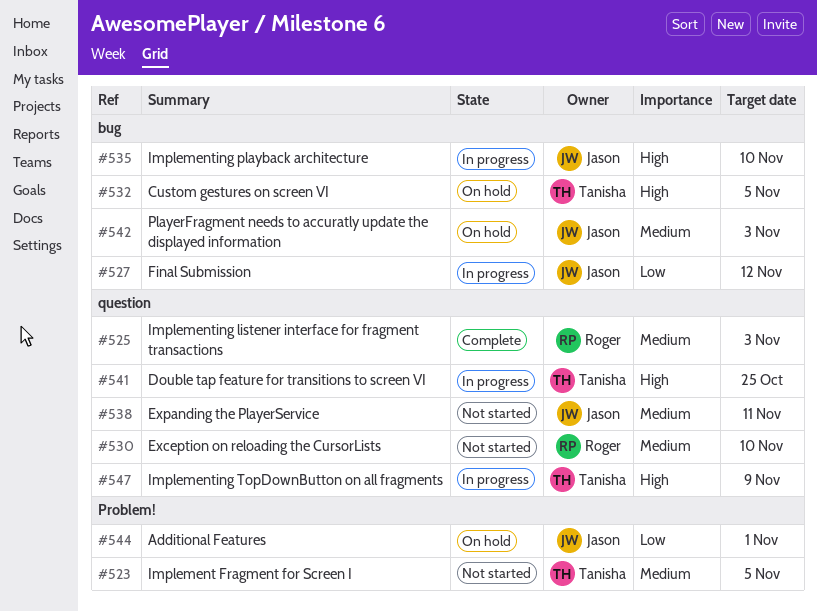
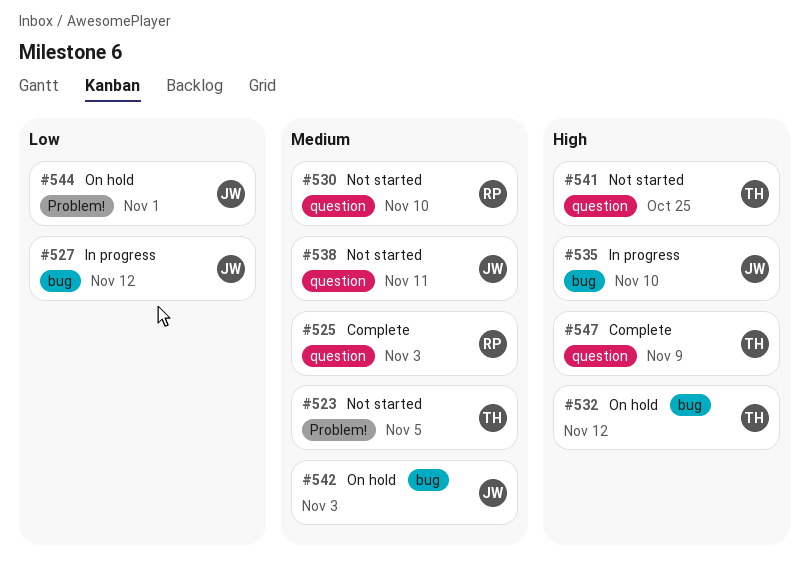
#532, due: Nov 5 -> Nov 12
#541, status: In progress -> Not started
#547, status: In progress -> Complete

